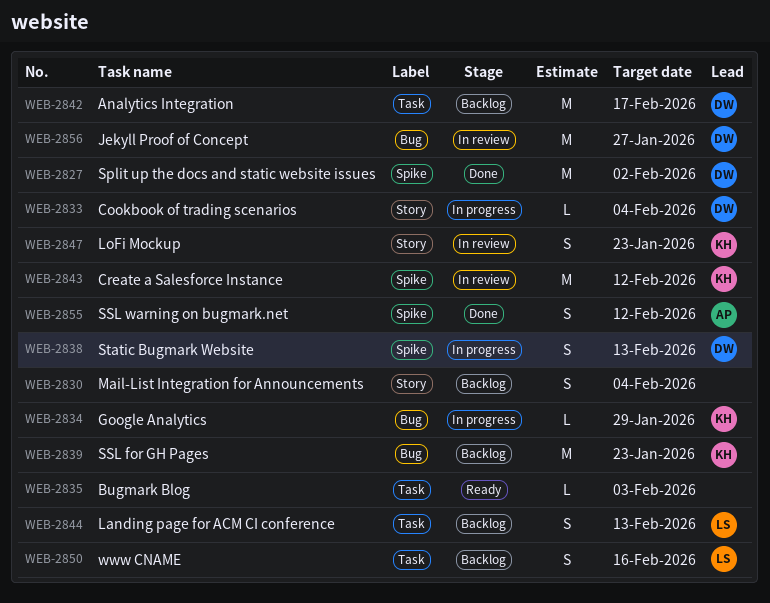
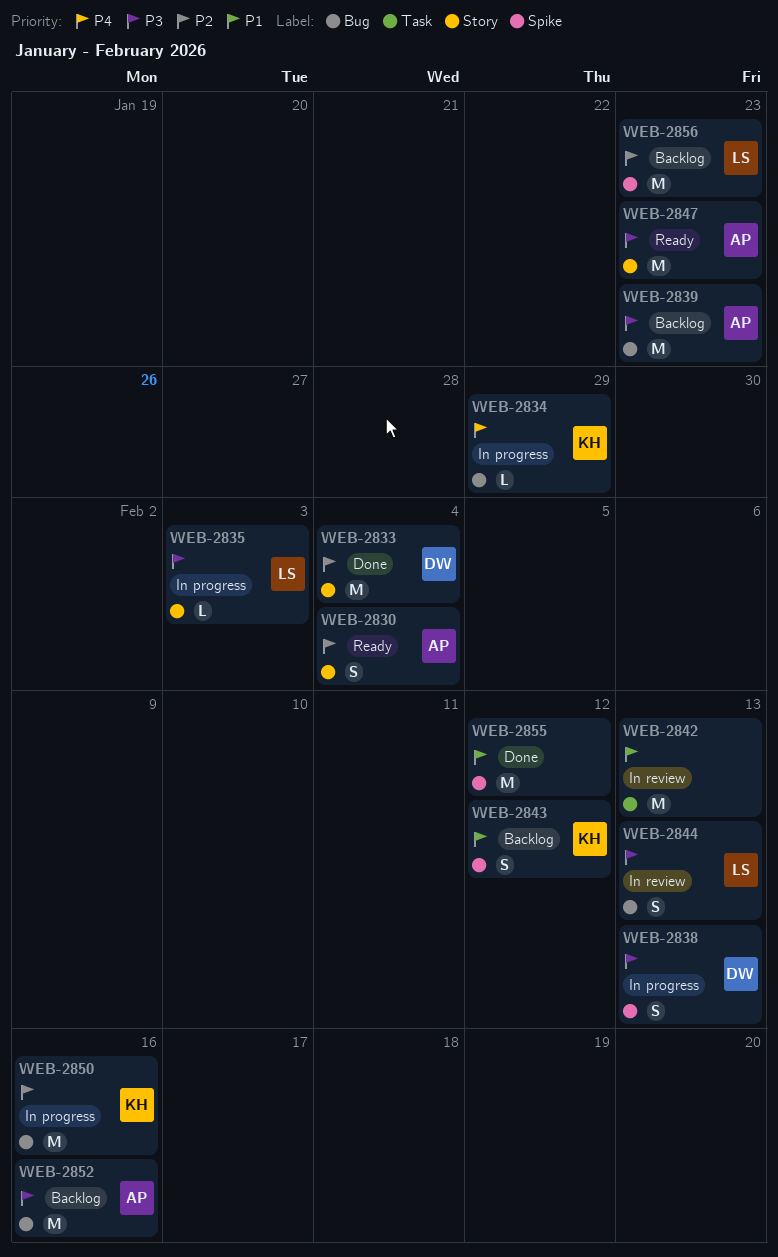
WEB-2827: present -> none
WEB-2830, status: Backlog -> Ready
WEB-2830, owner: none -> AP
WEB-2833, status: In progress -> Done
WEB-2833, estimate: L -> M
WEB-2835, status: Ready -> In progress
WEB-2835, owner: none -> LS
WEB-2835, label: Task -> Story
WEB-2839, owner: KH -> AP
WEB-2842, status: Backlog -> In review
WEB-2842, owner: DW -> none
WEB-2842, due: Feb 17 -> Feb 13
WEB-2843, status: In review -> Backlog
WEB-2843, estimate: M -> S
WEB-2844, status: Backlog -> In review
WEB-2844, label: Task -> Bug
WEB-2847, status: In review -> Ready
WEB-2847, owner: KH -> AP
WEB-2847, estimate: S -> M
WEB-2850, status: Backlog -> In progress
WEB-2850, owner: LS -> KH
WEB-2850, label: Task -> Bug
WEB-2850, estimate: S -> M
WEB-2852: none -> present
WEB-2855, owner: AP -> none
WEB-2855, estimate: S -> M
WEB-2856, status: In review -> Backlog
WEB-2856, owner: DW -> LS
WEB-2856, label: Bug -> Spike
WEB-2856, due: Jan 27 -> Jan 23

